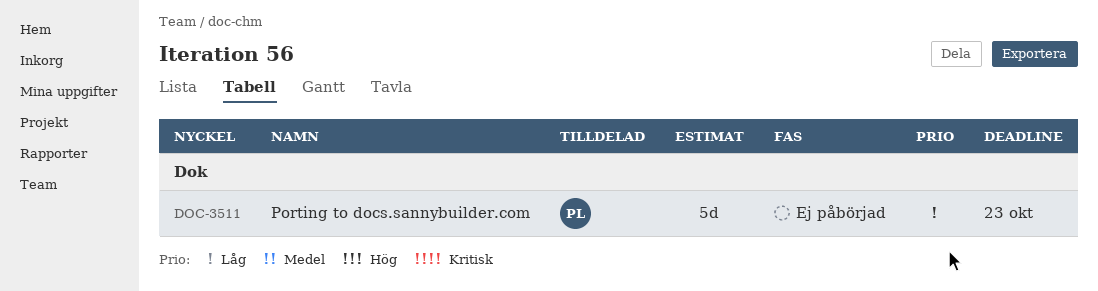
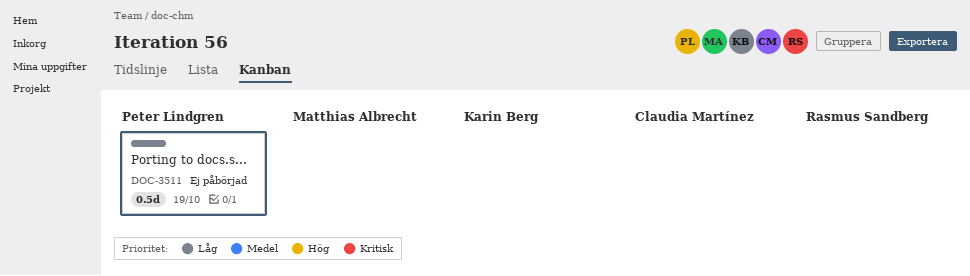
DOC-3511, estimate: 5d -> 0.5d
DOC-3511, due: Oct 23 -> Oct 19

